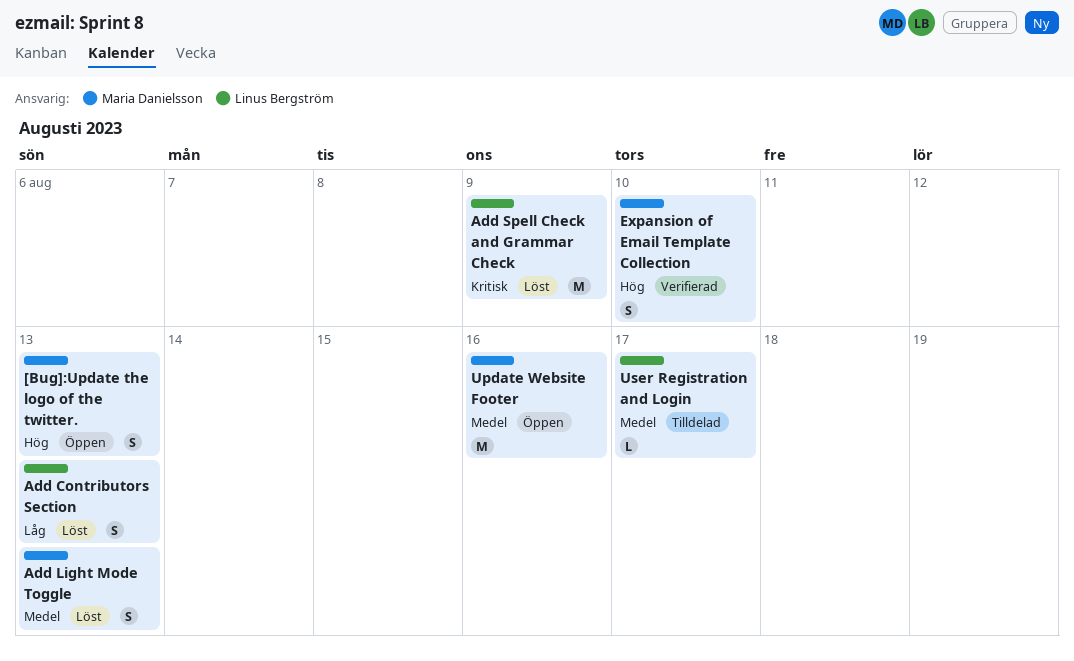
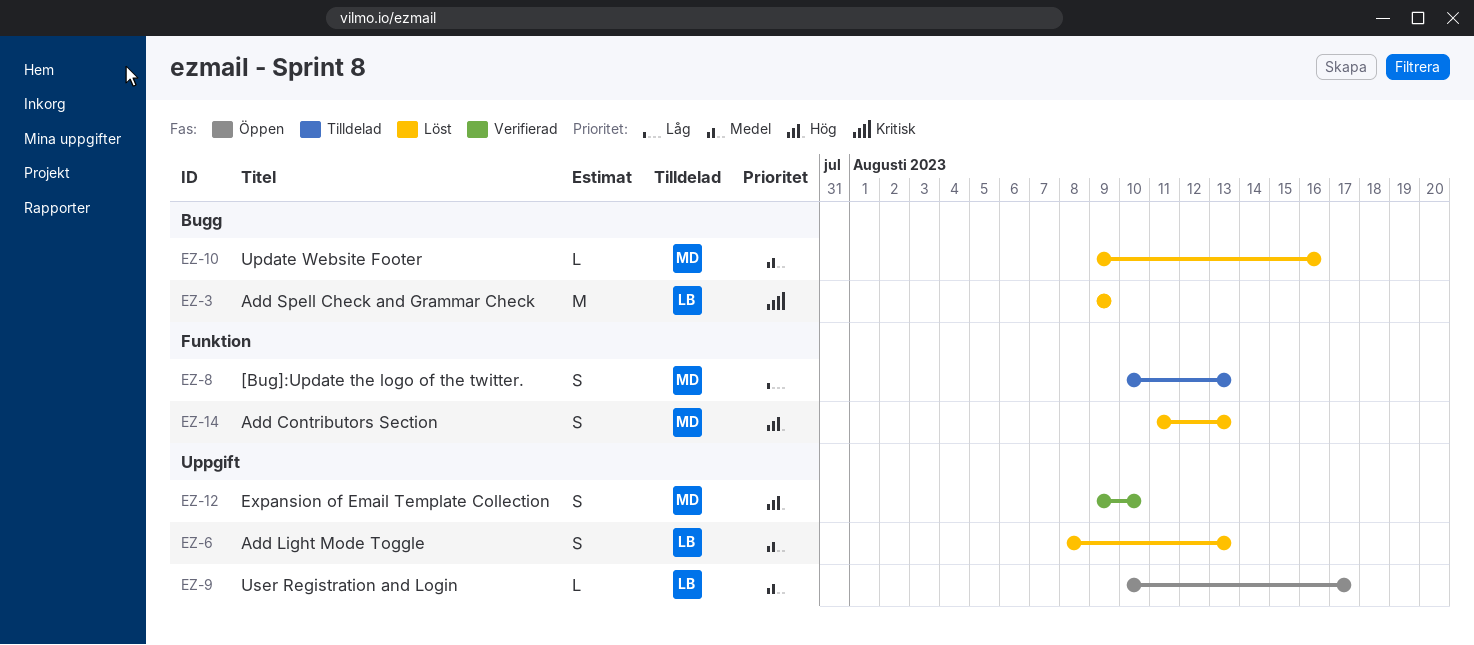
[Bug]:Update the logo of the twitter., status: Öppen -> Tilldelad
[Bug]:Update the logo of the twitter., priority: Hög -> Låg
Add Contributors Section, owner: Linus Bergström -> Maria Danielsson
Add Contributors Section, priority: Låg -> Hög
Add Light Mode Toggle, owner: Maria Danielsson -> Linus Bergström
Update Website Footer, status: Öppen -> Löst
Update Website Footer, estimate: M -> L
User Registration and Login, status: Tilldelad -> Öppen

